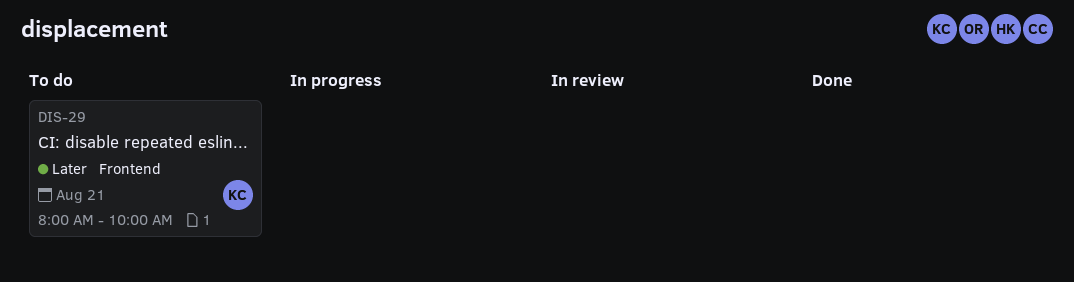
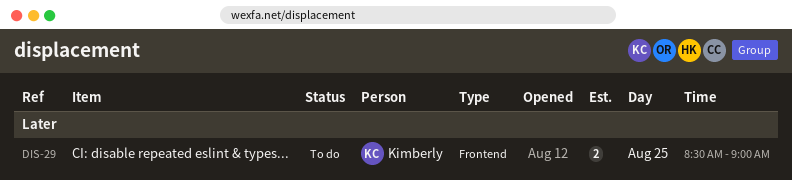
DIS-29, day: Aug 21 -> Aug 25
DIS-29, begins: 08:00 -> 08:30
DIS-29, ends: 10:00 -> 09:00

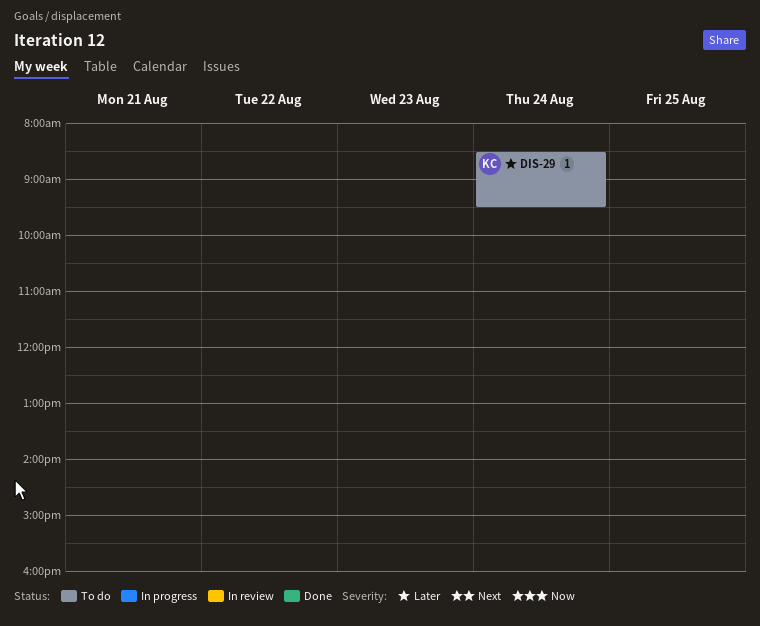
DIS-29, estimate: 2 -> 1
DIS-29, day: Aug 25 -> Aug 24
DIS-29, ends: 09:00 -> 09:30

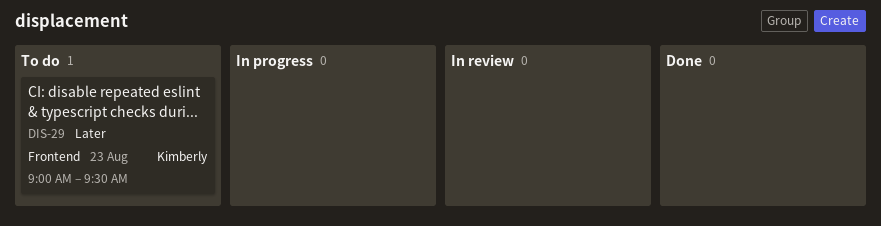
DIS-29, day: Aug 24 -> Aug 23
DIS-29, begins: 08:30 -> 09:00

